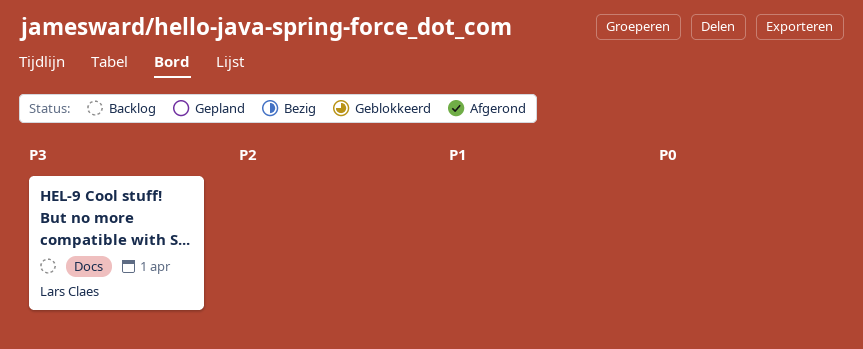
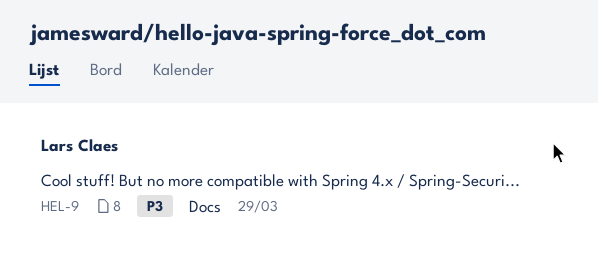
HEL-9, due: Apr 1 -> Mar 29

